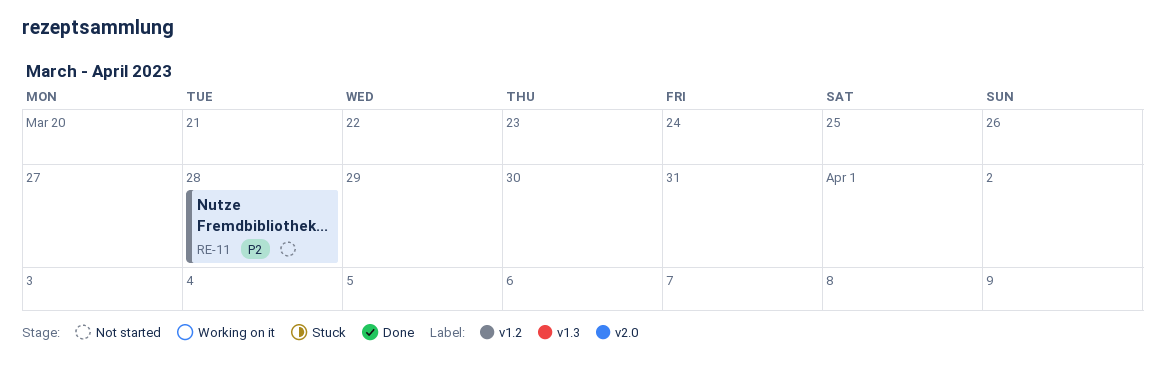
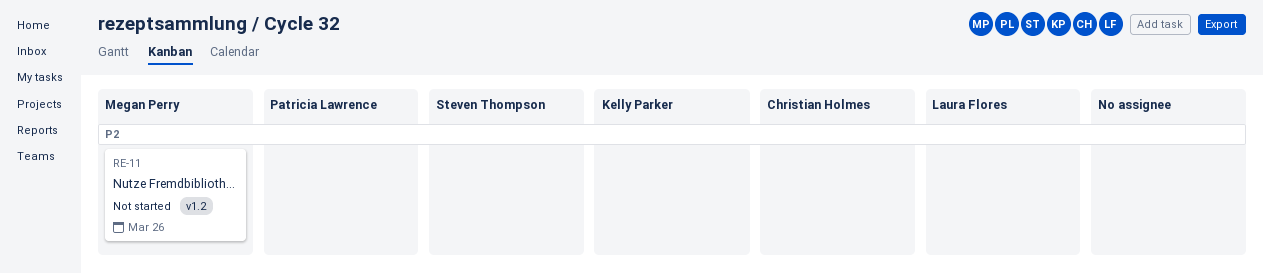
RE-11, due: Mar 28 -> Mar 26

